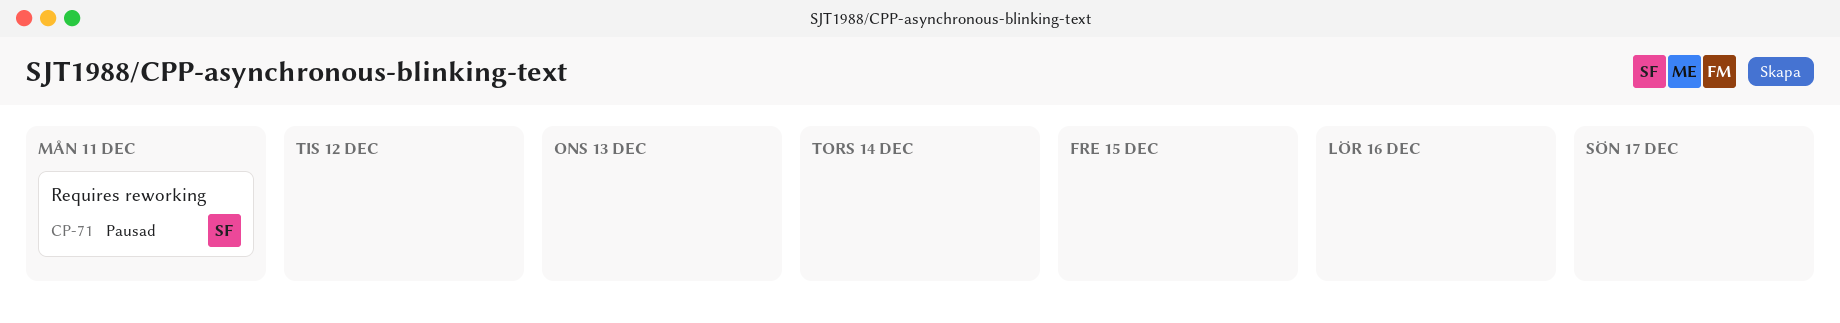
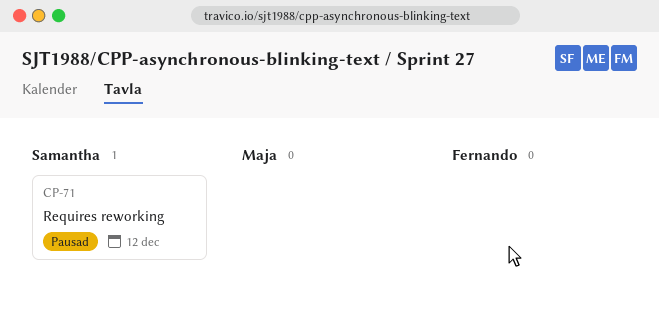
CP-71, due: Dec 11 -> Dec 12

